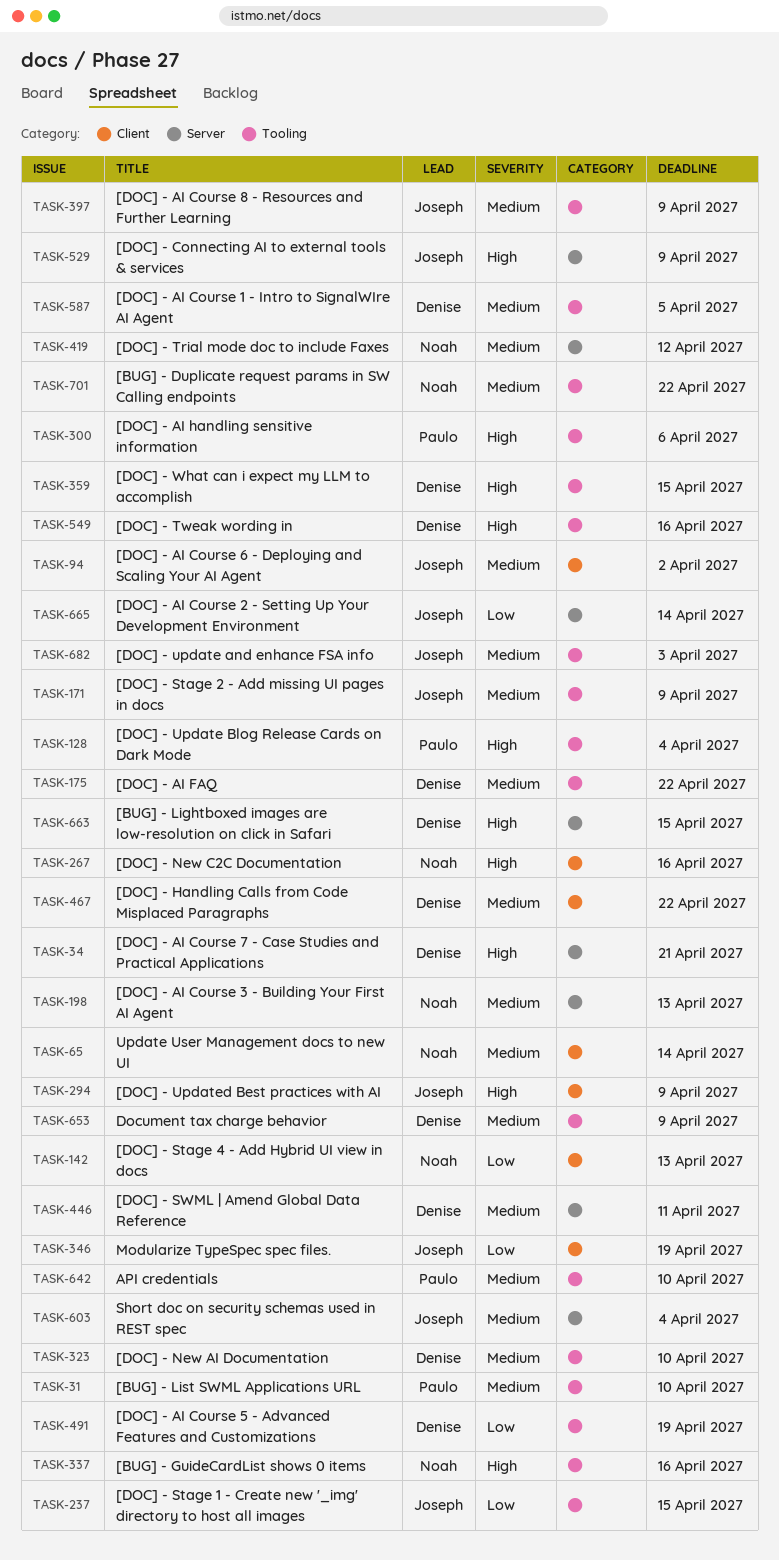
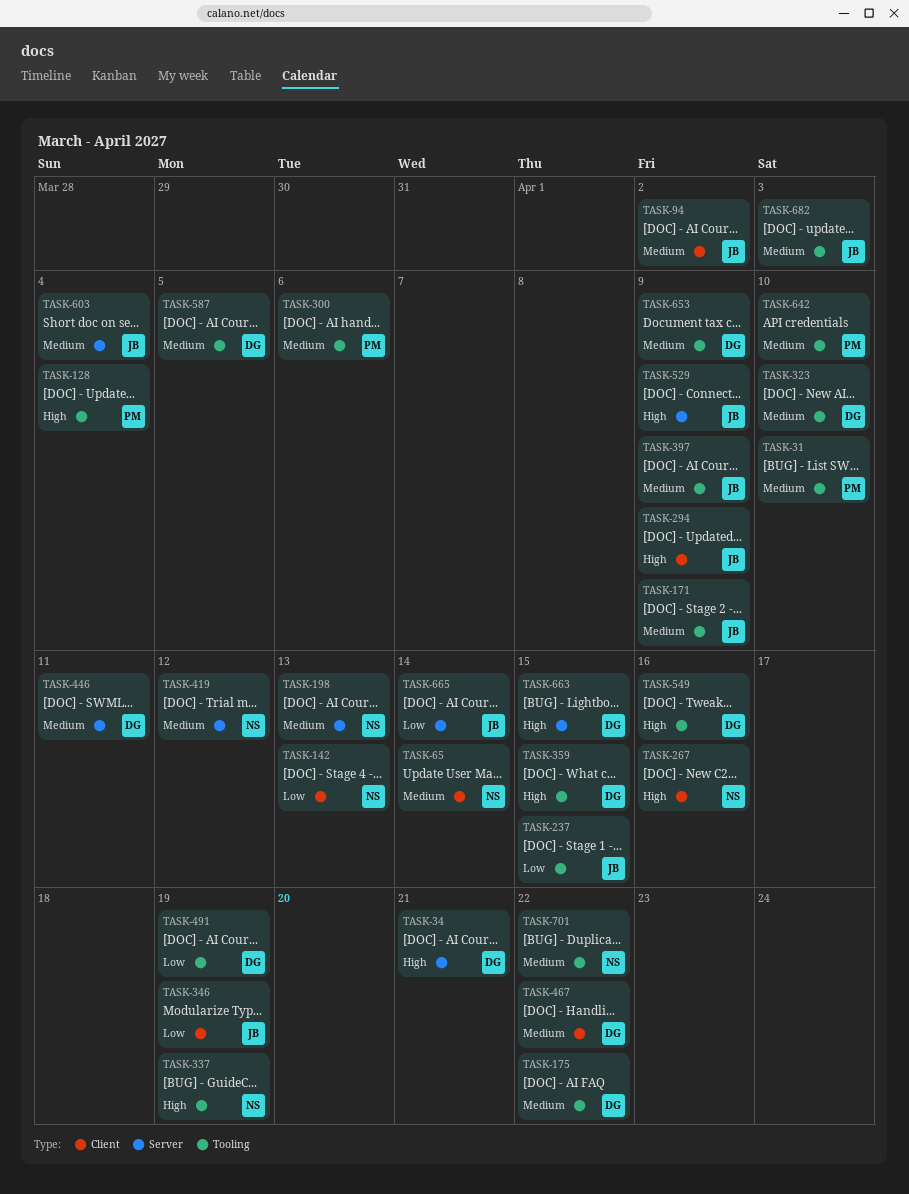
TASK-300, priority: High -> Medium
TASK-337, due: Apr 16 -> Apr 19

